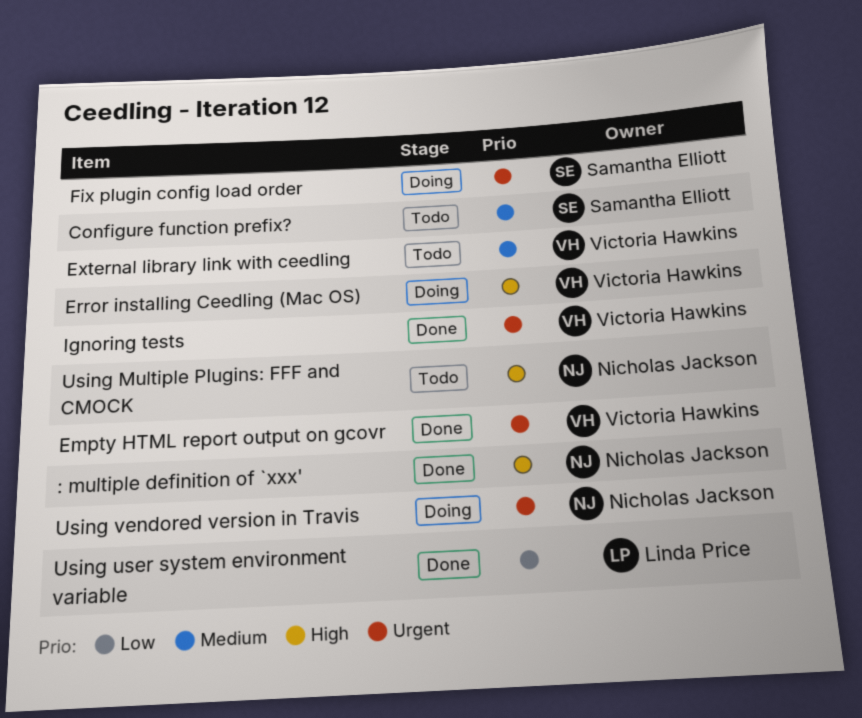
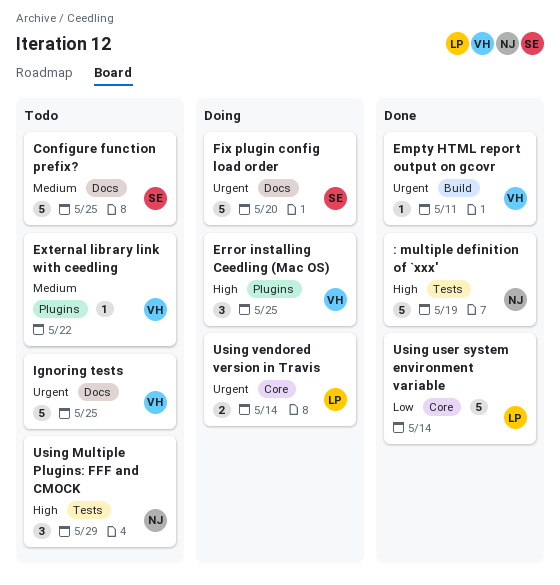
Ignoring tests, status: Done -> Todo
Using vendored version in Travis, owner: Nicholas Jackson -> Linda Price

